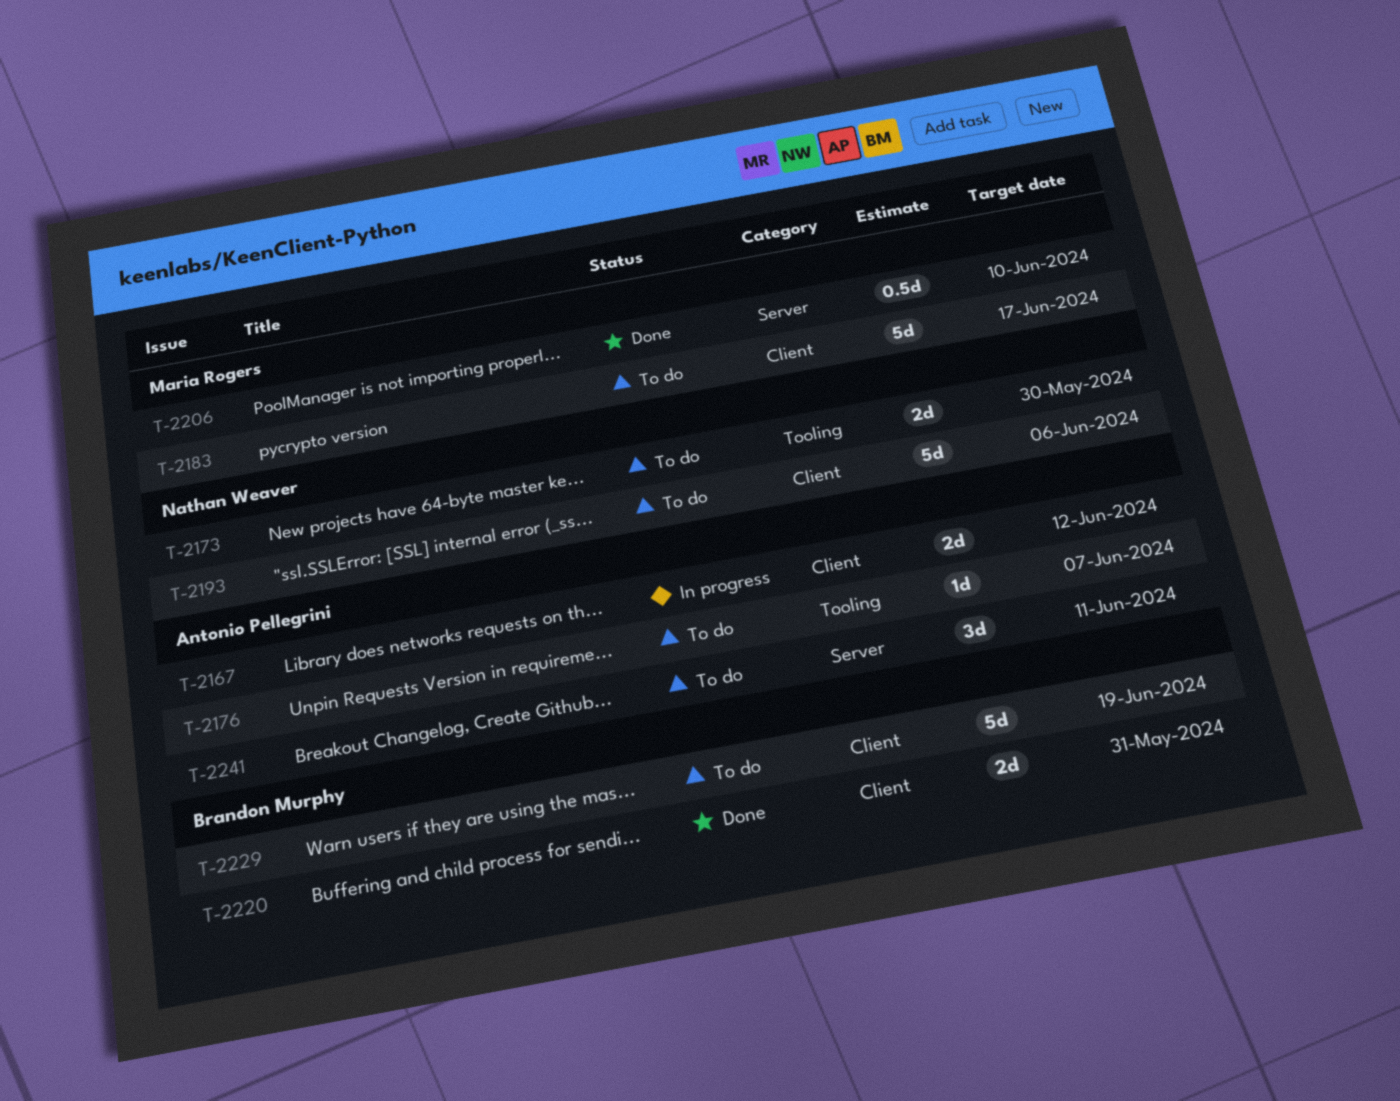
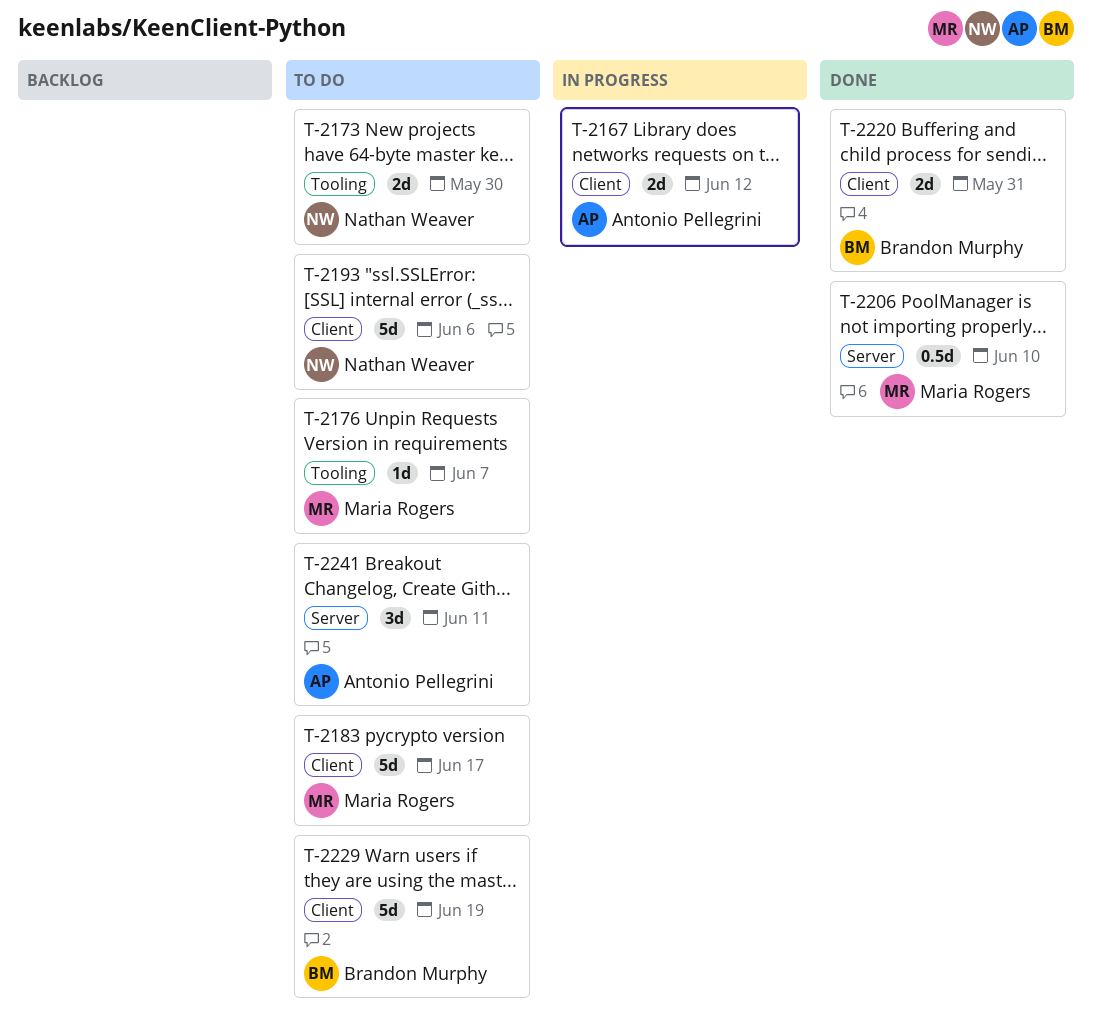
T-2176, owner: Antonio Pellegrini -> Maria Rogers

